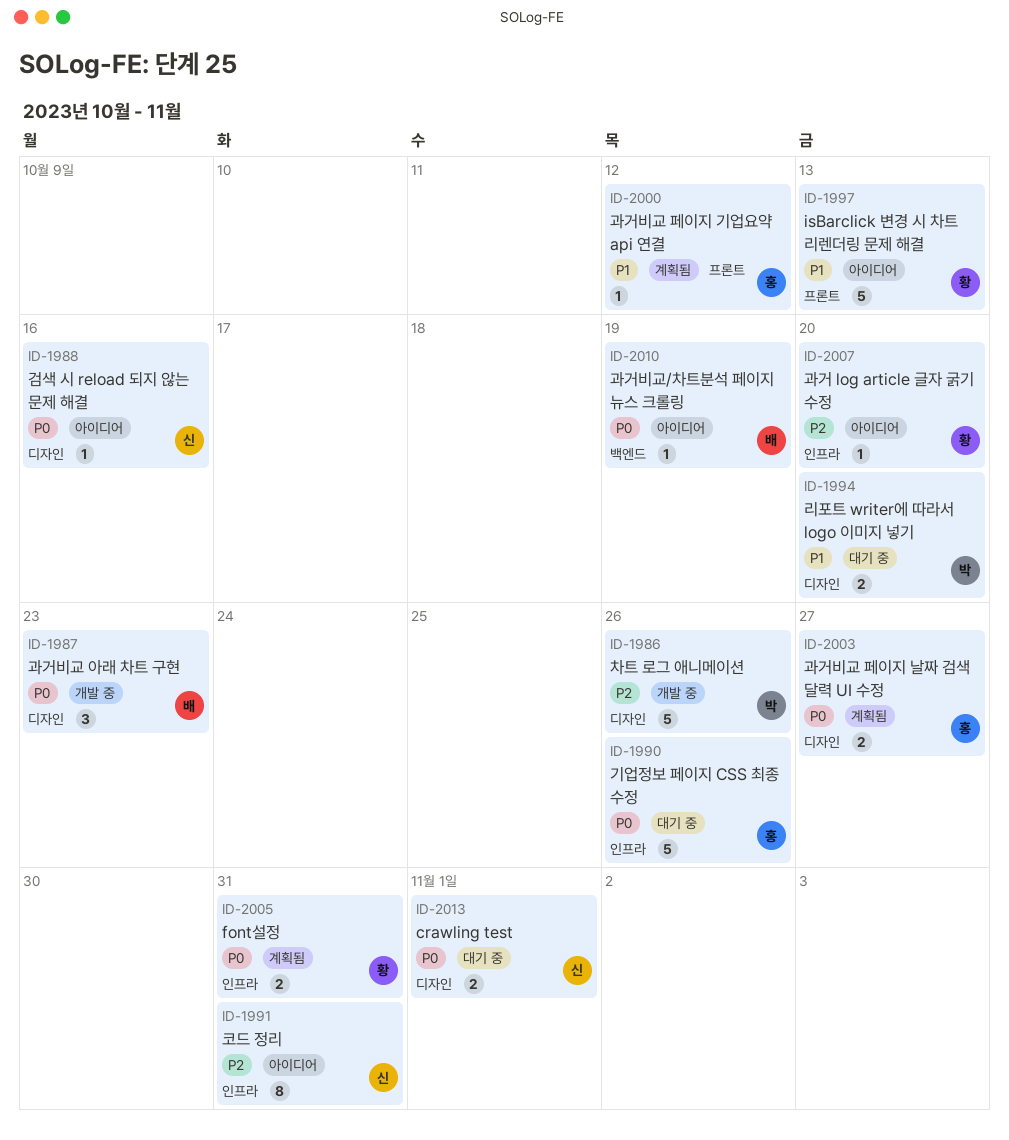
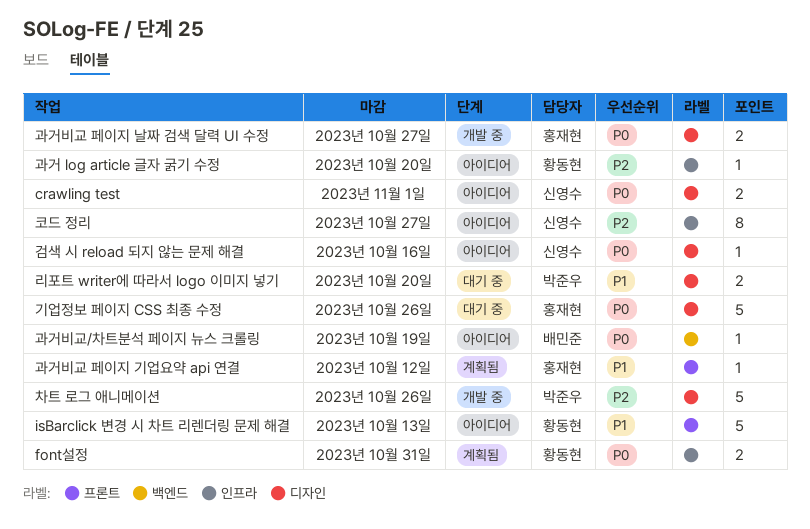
crawling test, status: 대기 중 -> 아이디어
과거비교 아래 차트 구현: present -> none
과거비교 페이지 날짜 검색 달력 UI 수정, status: 계획됨 -> 개발 중
기업정보 페이지 CSS 최종 수정, label: 인프라 -> 디자인
코드 정리, due: Oct 31 -> Oct 27

